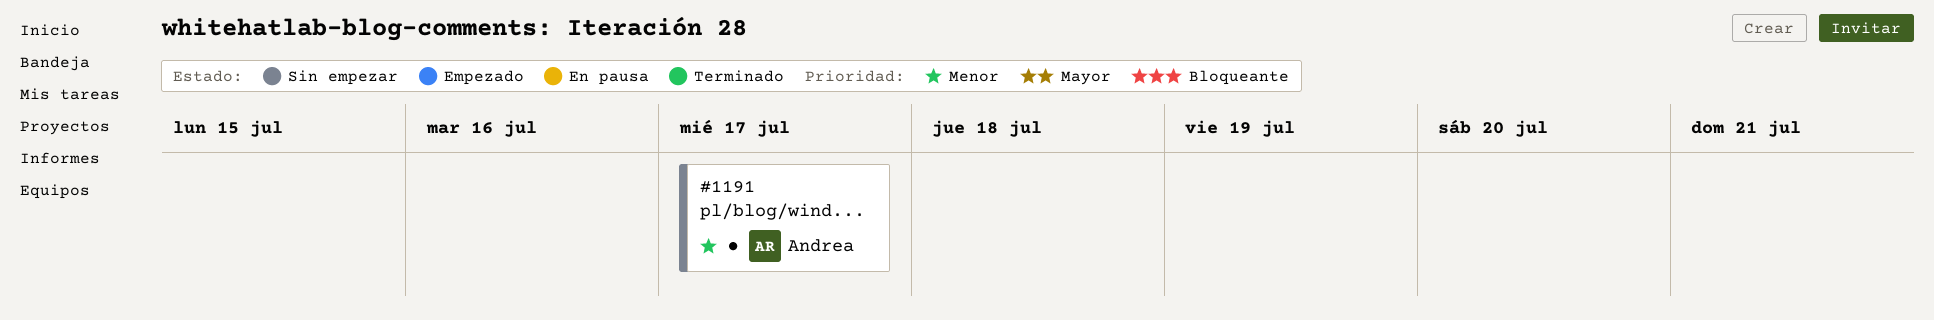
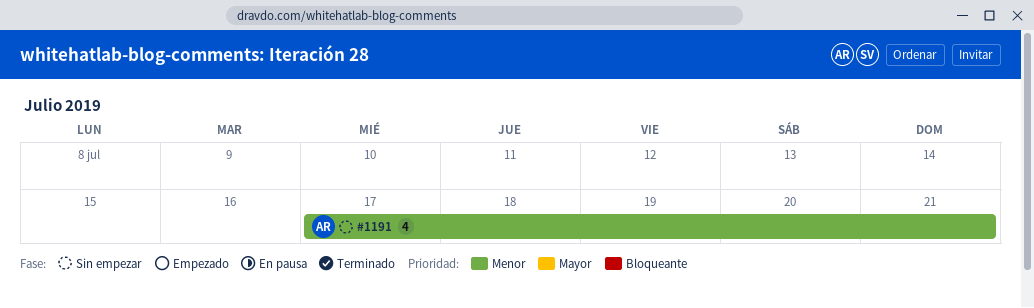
#1191, estimate: 1 -> 4
#1191, due: Jul 17 -> Jul 21

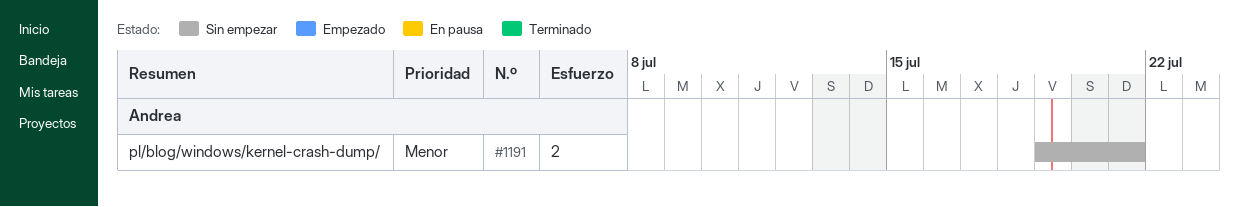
#1191, estimate: 4 -> 2
#1191, start: Jul 17 -> Jul 19

